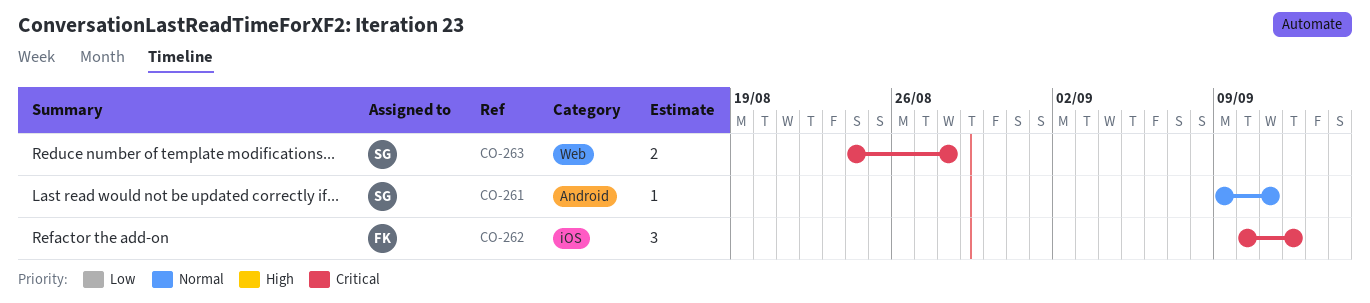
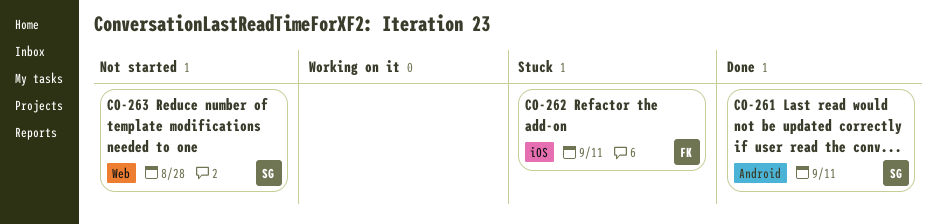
CO-262, due: Sep 12 -> Sep 11

